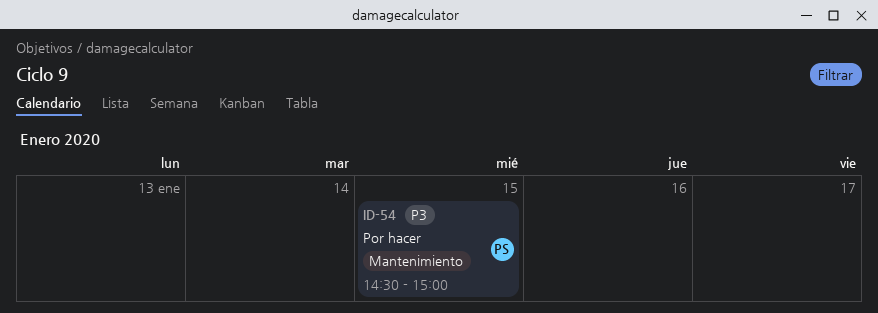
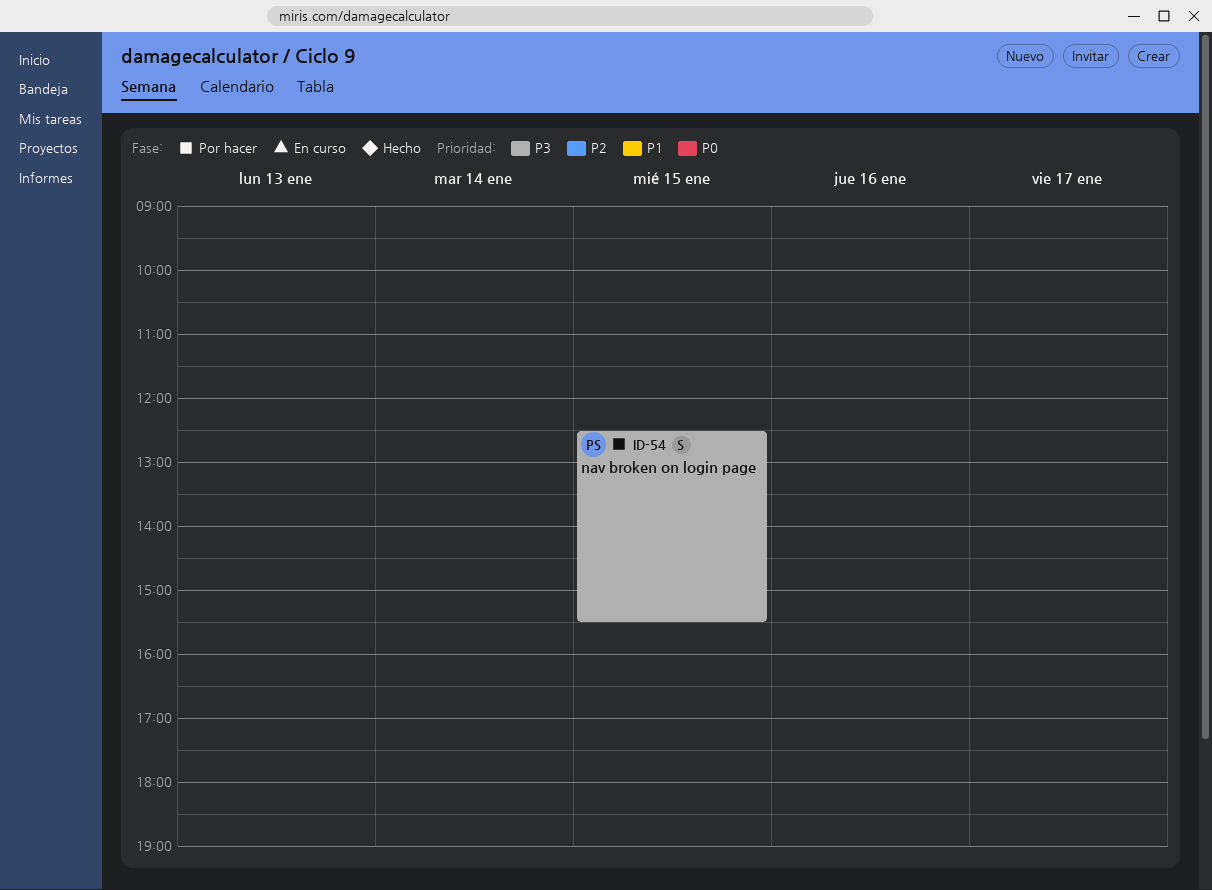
ID-54, begins: 14:30 -> 12:30
ID-54, ends: 15:00 -> 15:30

